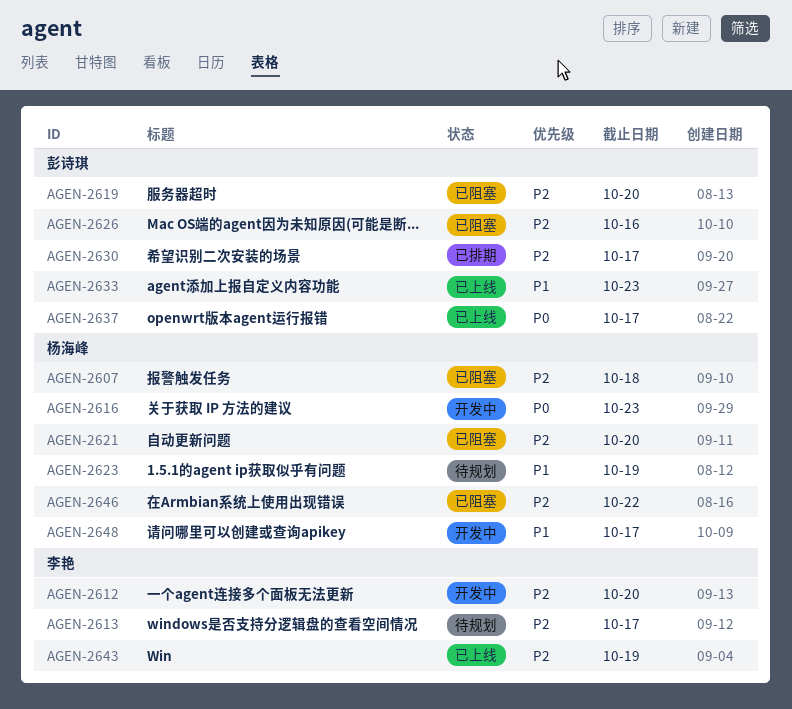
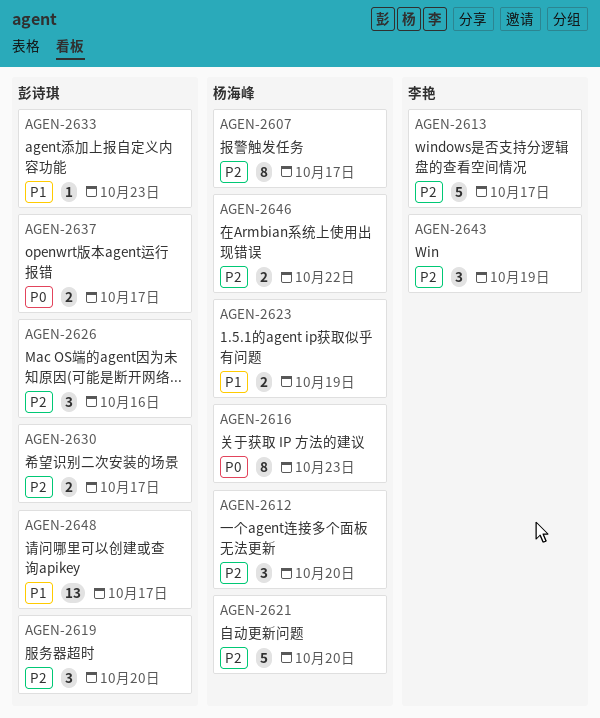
AGEN-2607, due: Oct 18 -> Oct 17
AGEN-2612, owner: 李艳 -> 杨海峰
AGEN-2648, owner: 杨海峰 -> 彭诗琪

